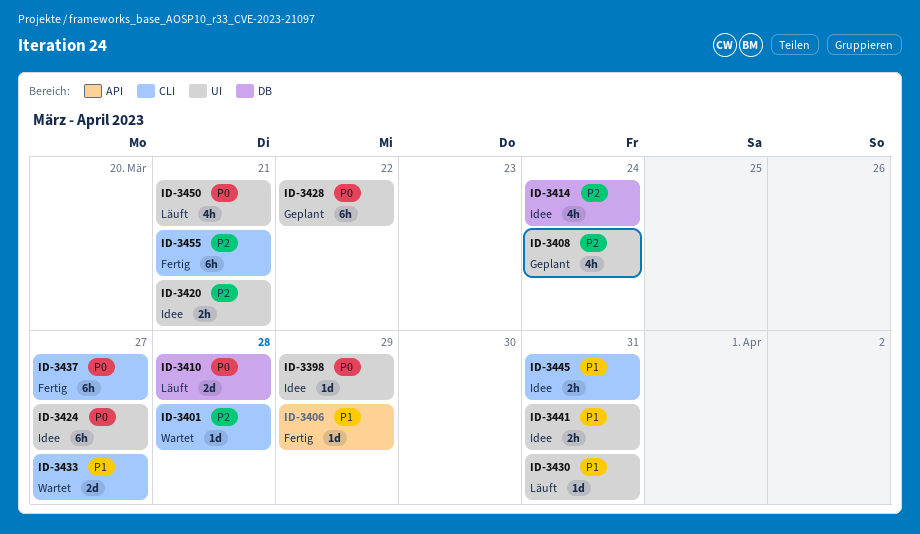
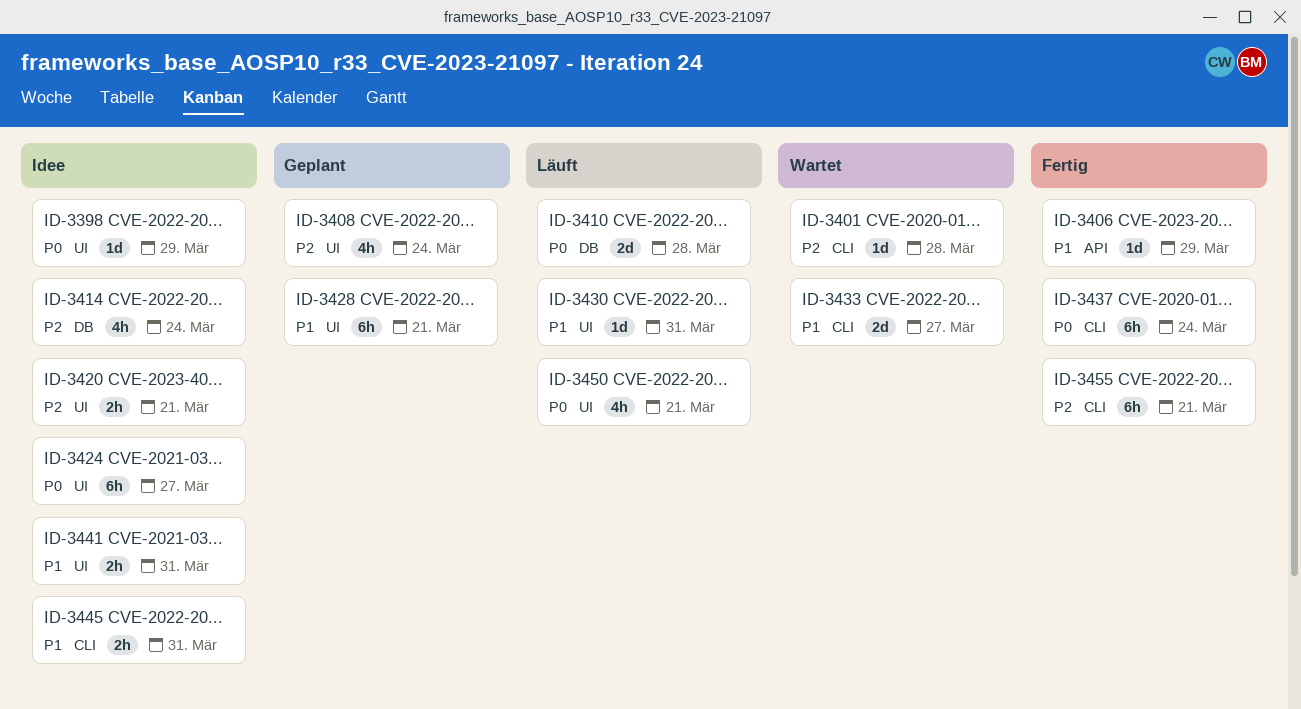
ID-3428, priority: P0 -> P1
ID-3428, due: Mar 22 -> Mar 21
ID-3437, due: Mar 27 -> Mar 24

